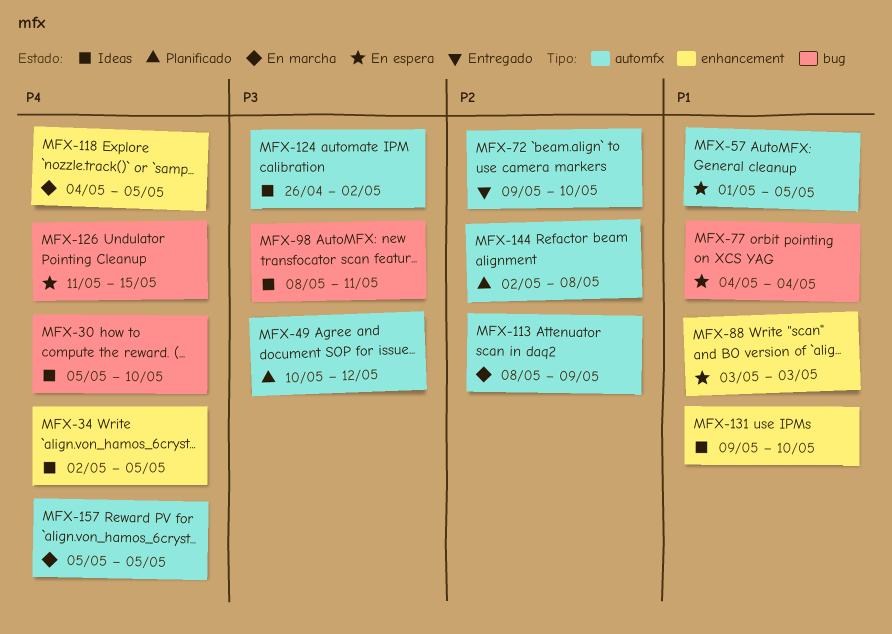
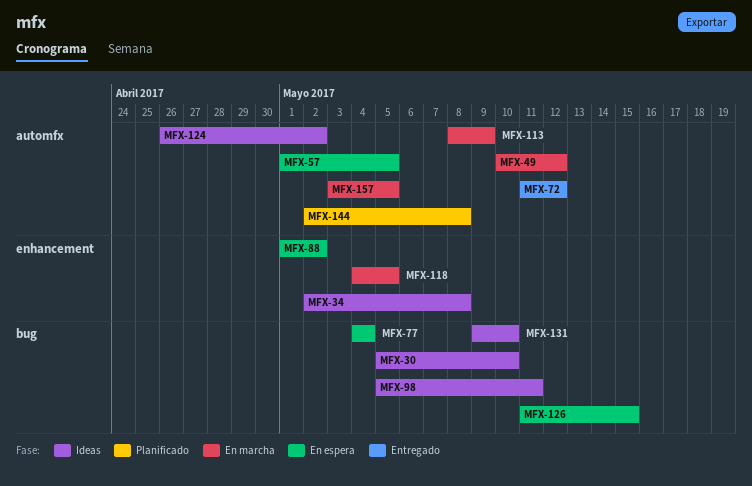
MFX-34, due: May 5 -> May 8
MFX-49, status: Planificado -> En marcha
MFX-72, start: May 9 -> May 11
MFX-72, due: May 10 -> May 12
MFX-88, start: May 3 -> May 1
MFX-88, due: May 3 -> May 2
MFX-98, start: May 8 -> May 5
MFX-131, label: enhancement -> bug
MFX-157, start: May 5 -> May 3

